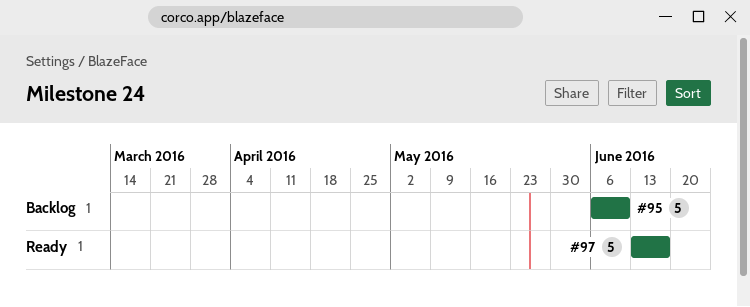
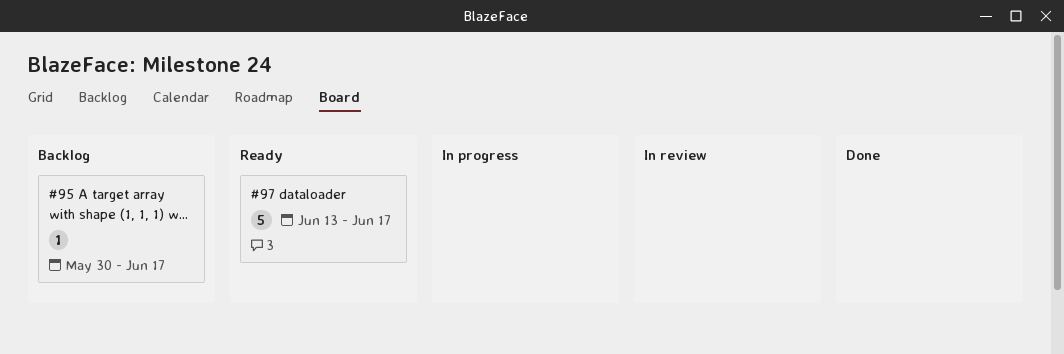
#95, estimate: 5 -> 1
#95, start: Jun 6 -> May 30
#95, due: Jun 10 -> Jun 17

